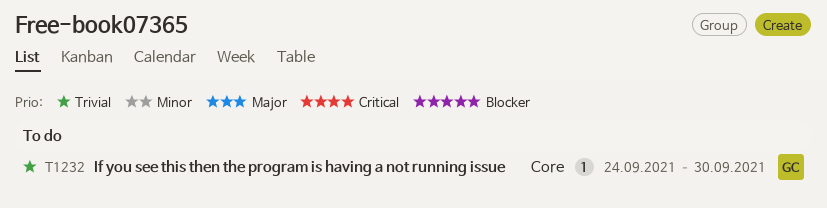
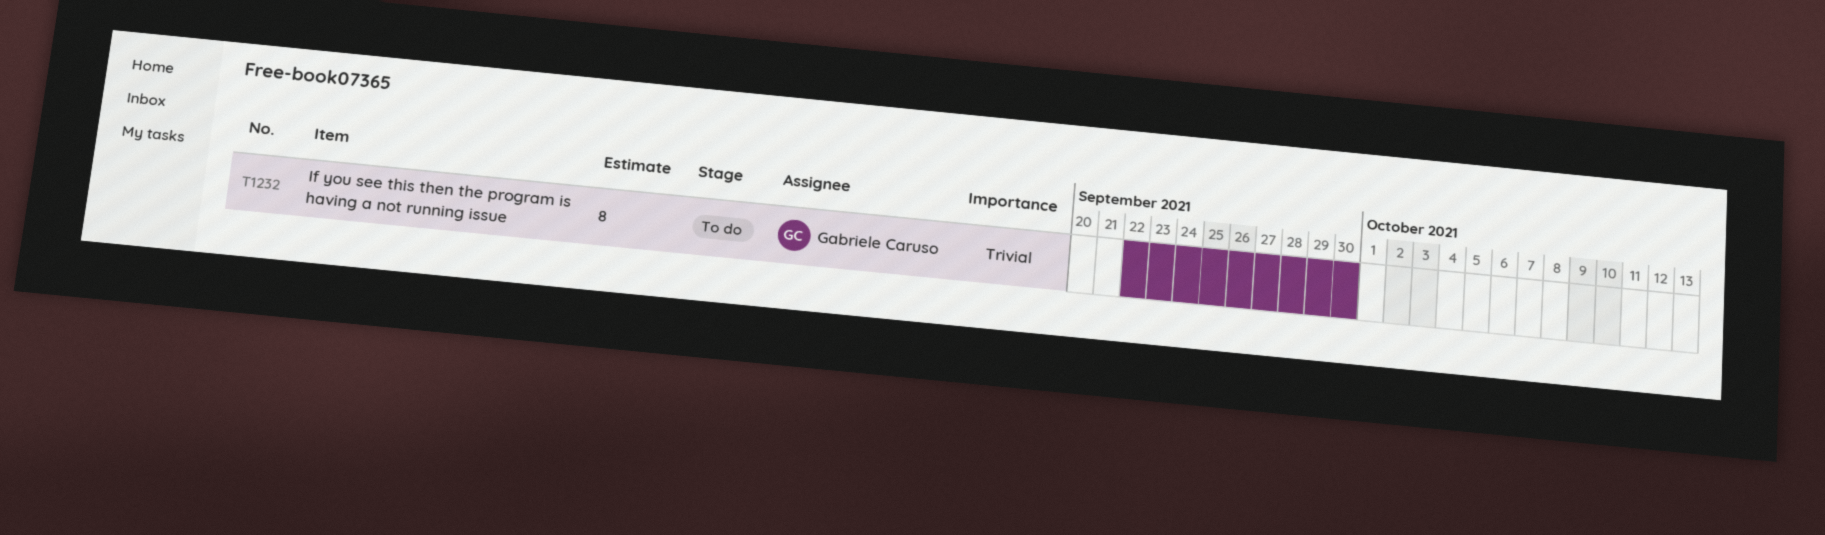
T1232, estimate: 1 -> 8
T1232, start: Sep 24 -> Sep 22

